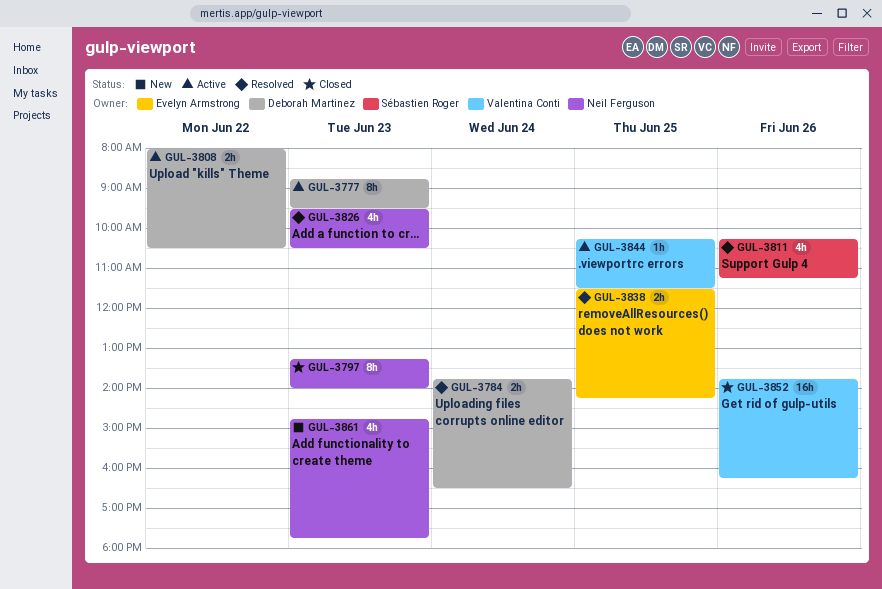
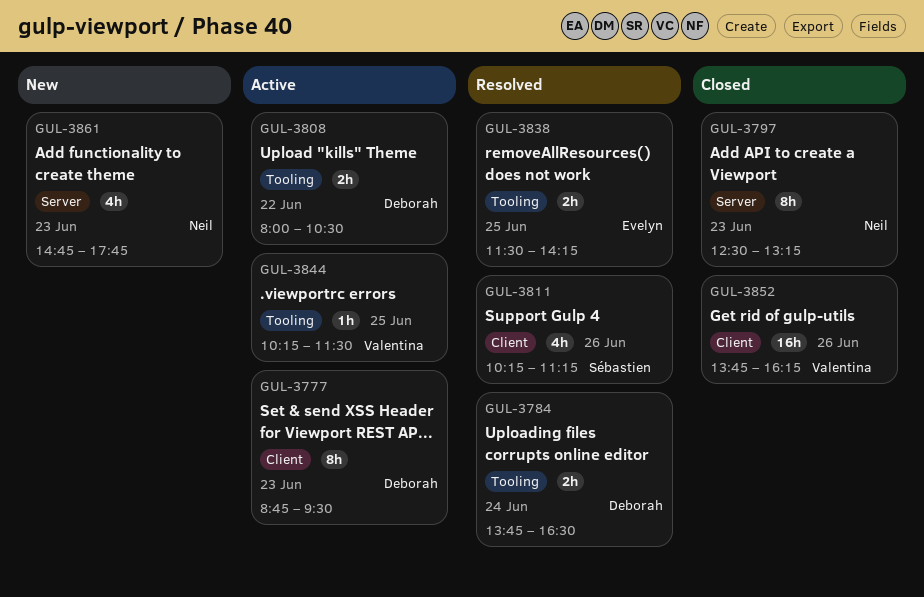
GUL-3797, begins: 13:15 -> 12:30
GUL-3797, ends: 14:00 -> 13:15
GUL-3826: present -> none

